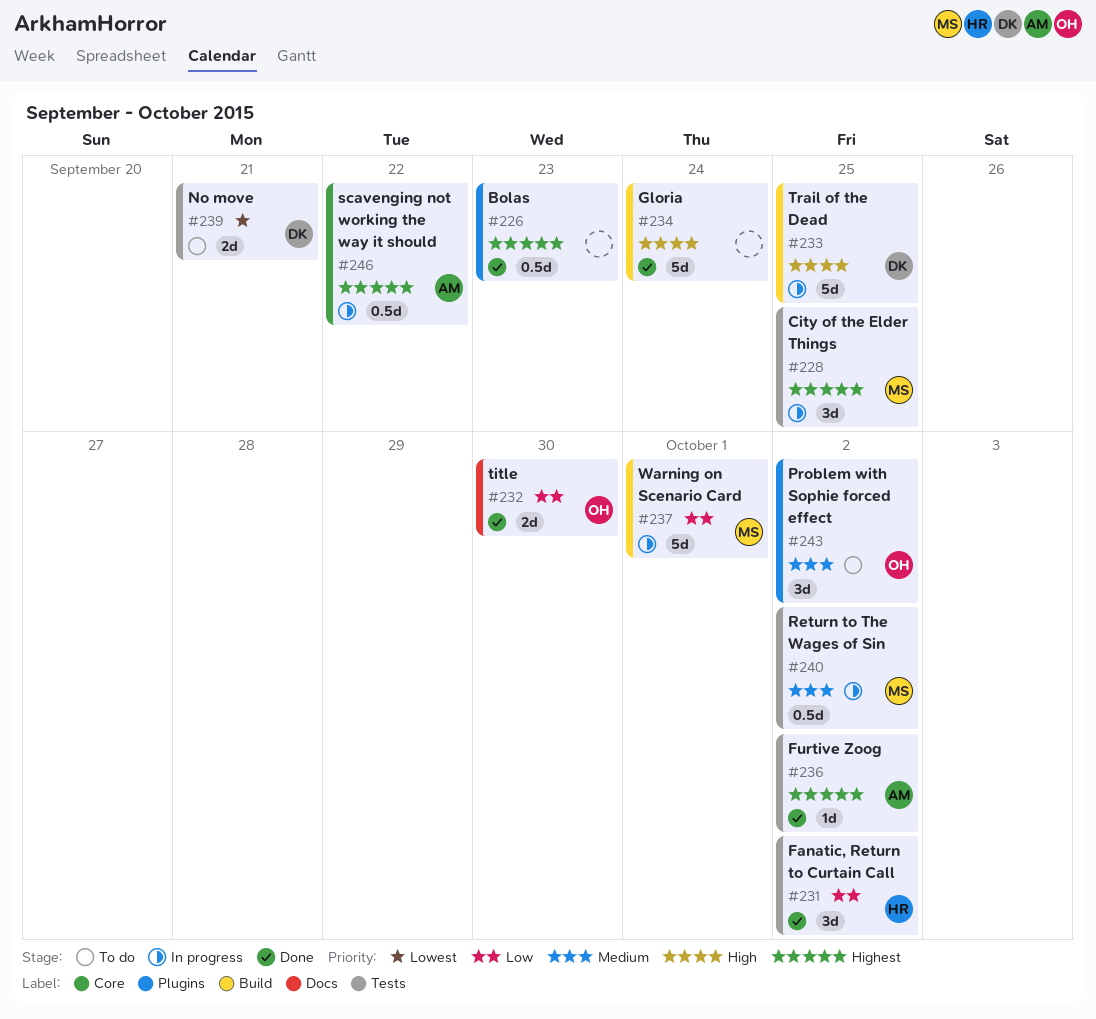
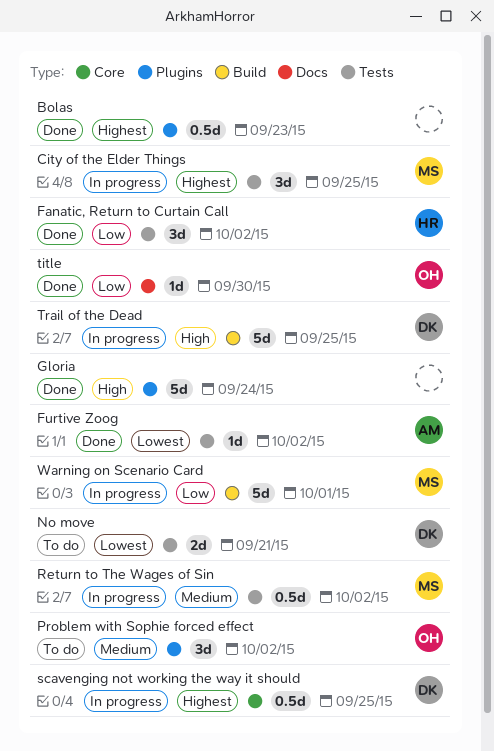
Furtive Zoog, priority: Highest -> Lowest
Gloria, label: Build -> Plugins
scavenging not working the way it should, owner: AM -> DK
scavenging not working the way it should, due: Sep 22 -> Sep 25
title, estimate: 2d -> 1d

